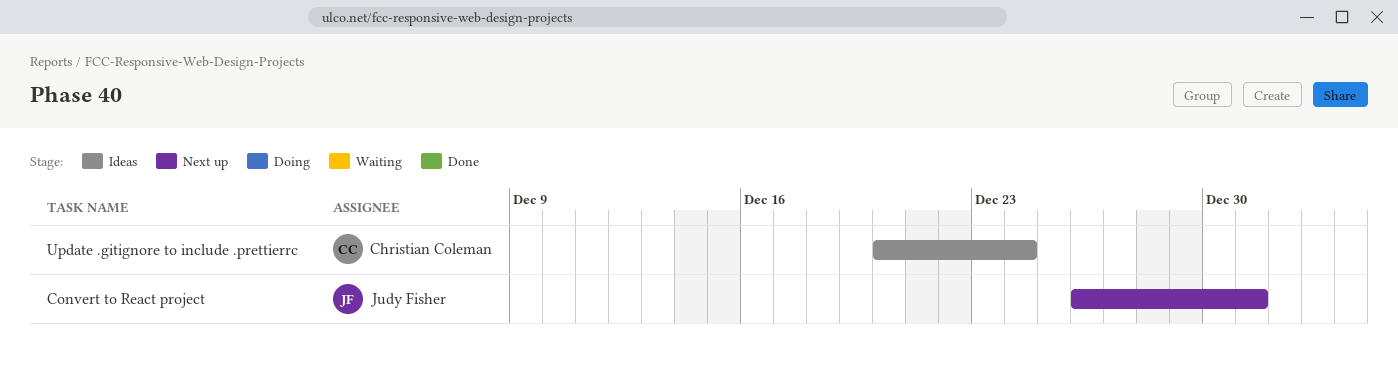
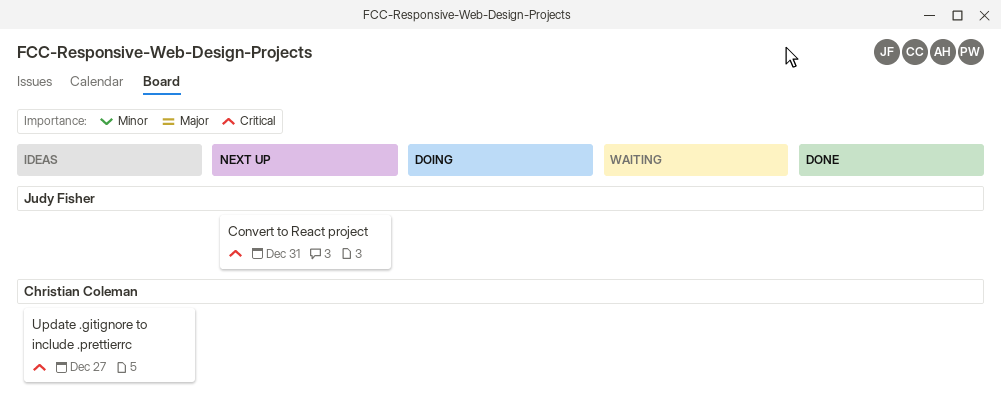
Update .gitignore to include .prettierrc, due: Dec 24 -> Dec 27

